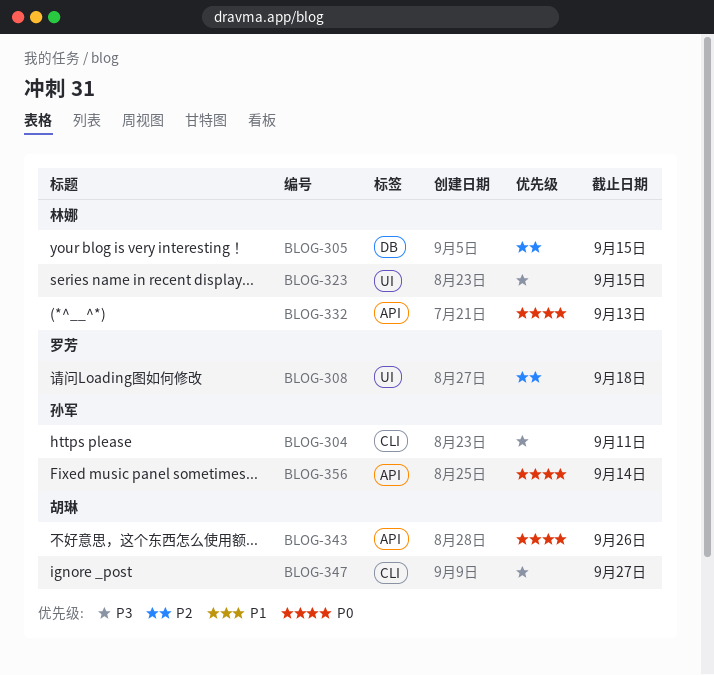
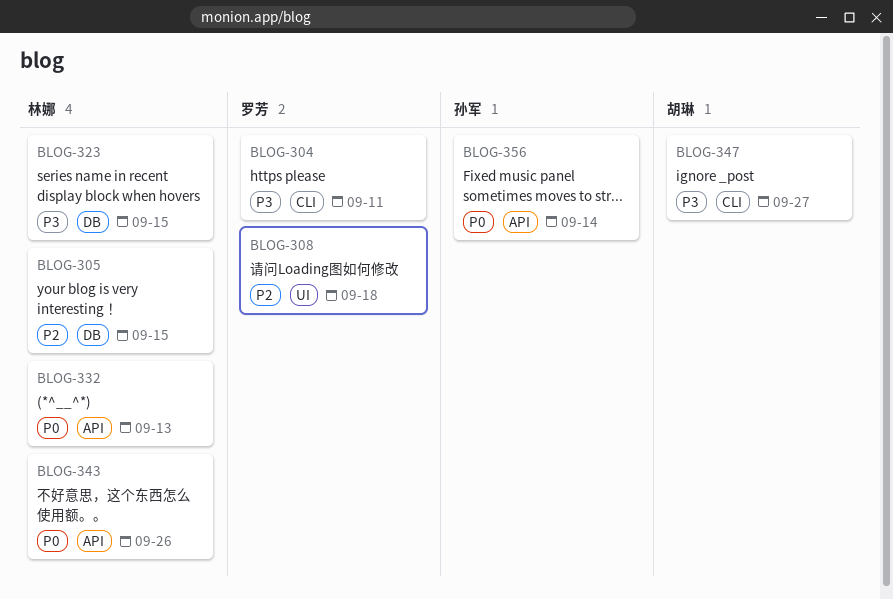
BLOG-304, owner: 孙军 -> 罗芳
BLOG-323, label: UI -> DB
BLOG-343, owner: 胡琳 -> 林娜

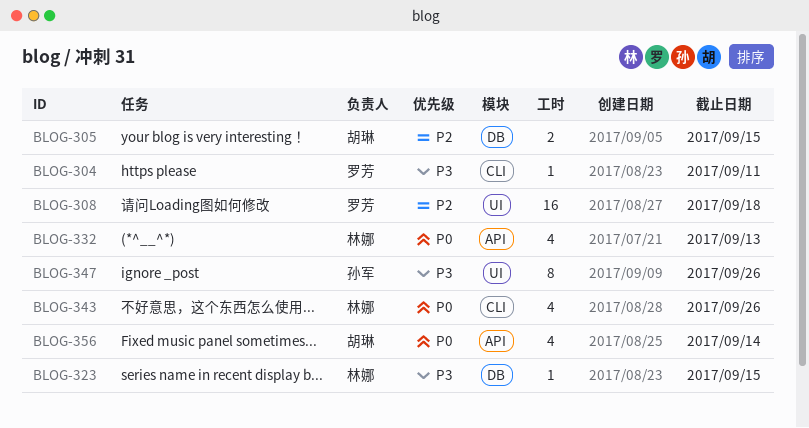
BLOG-305, owner: 林娜 -> 胡琳
BLOG-343, label: API -> CLI
BLOG-347, owner: 胡琳 -> 孙军
BLOG-347, label: CLI -> UI
BLOG-347, due: Sep 27 -> Sep 26
BLOG-356, owner: 孙军 -> 胡琳

